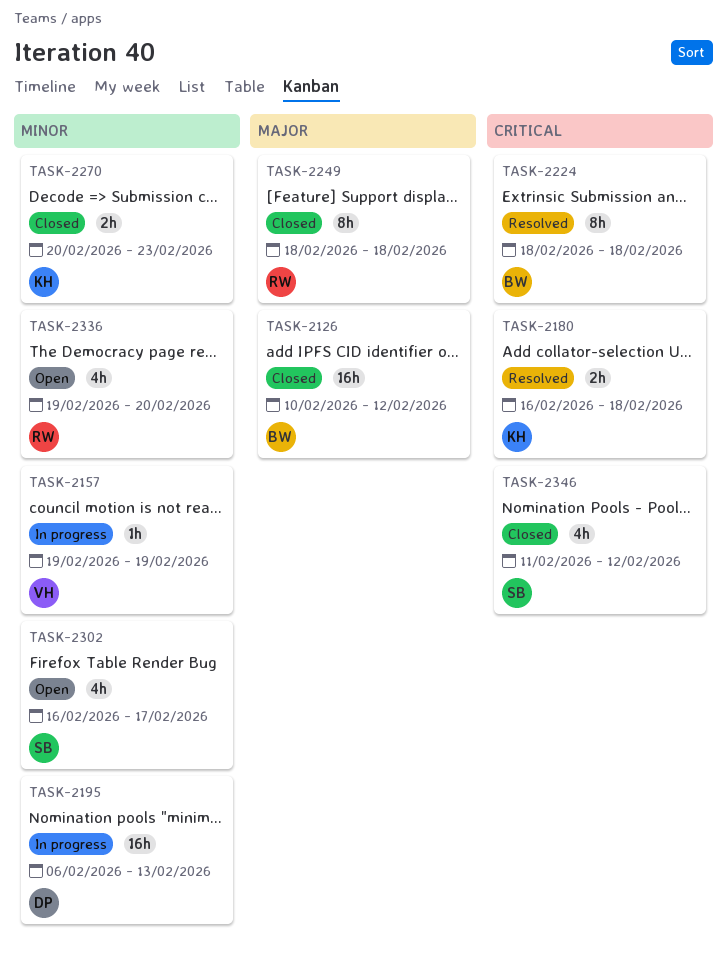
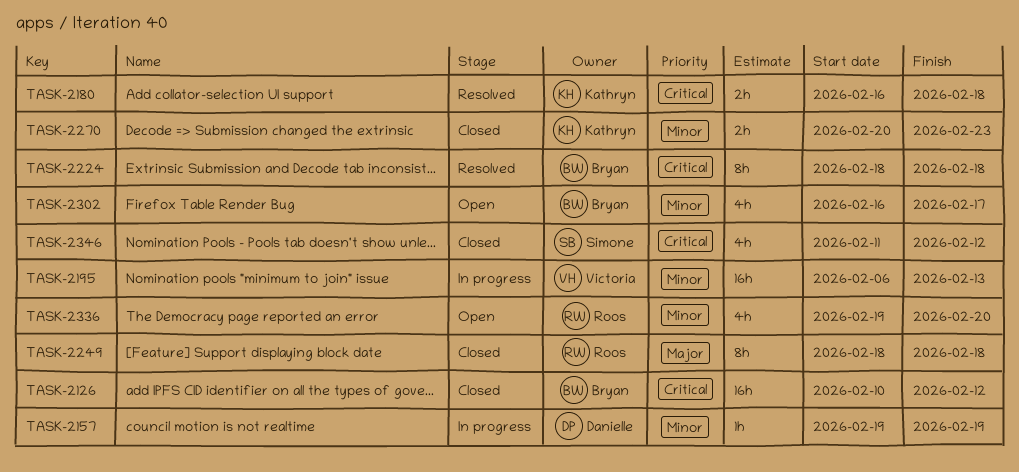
TASK-2126, priority: Major -> Critical
TASK-2157, owner: Victoria -> Danielle
TASK-2195, owner: Danielle -> Victoria
TASK-2302, owner: Simone -> Bryan

